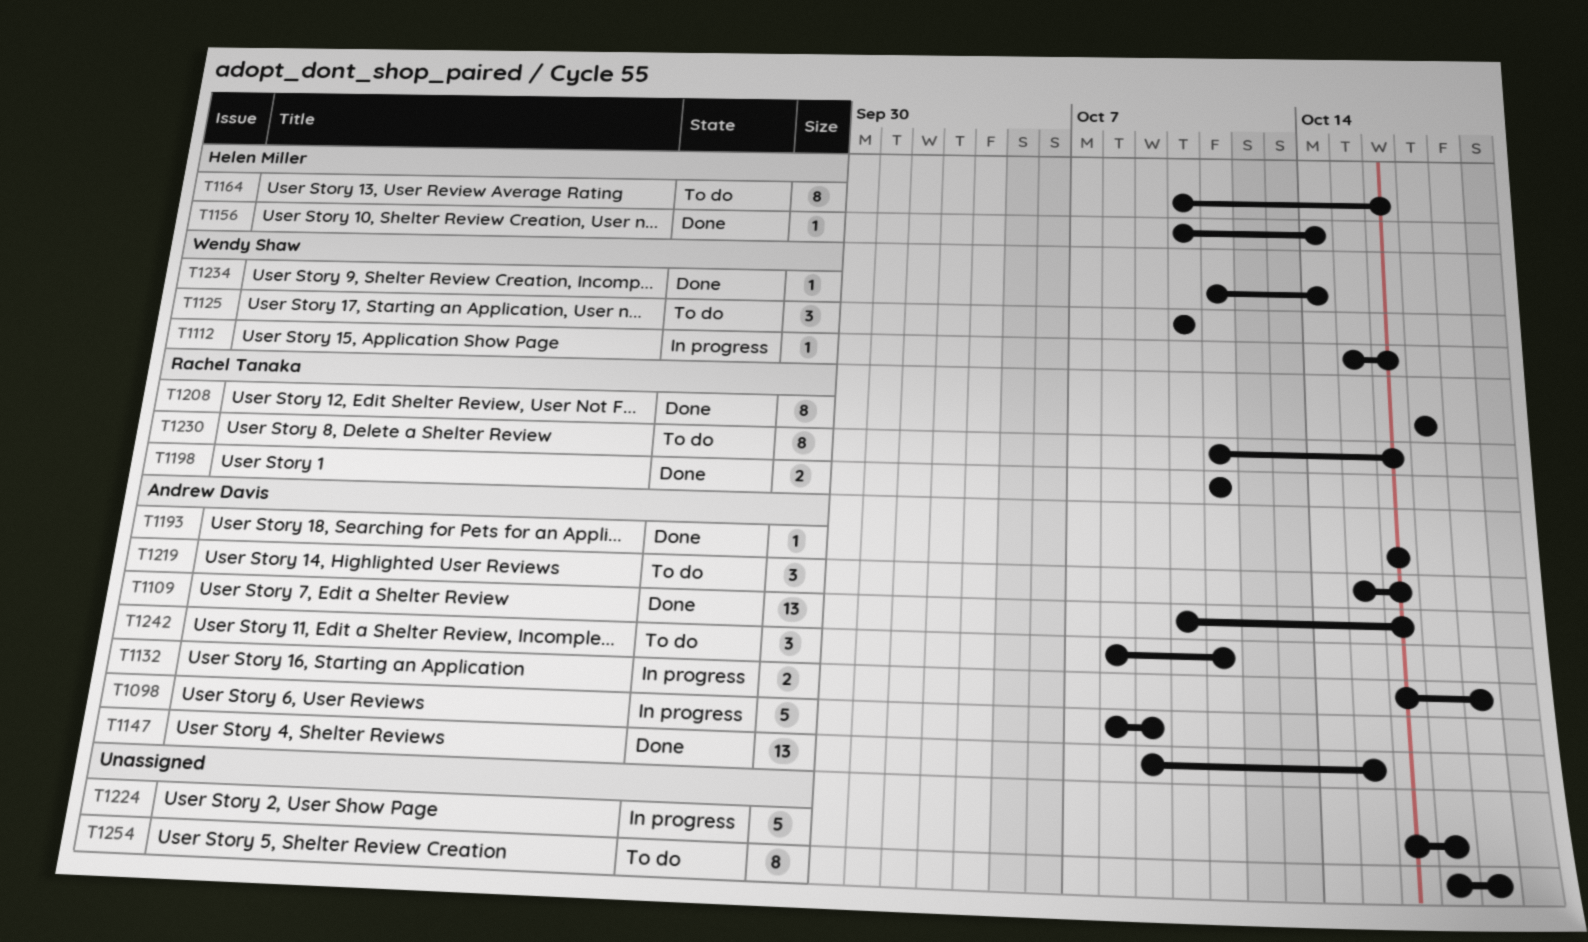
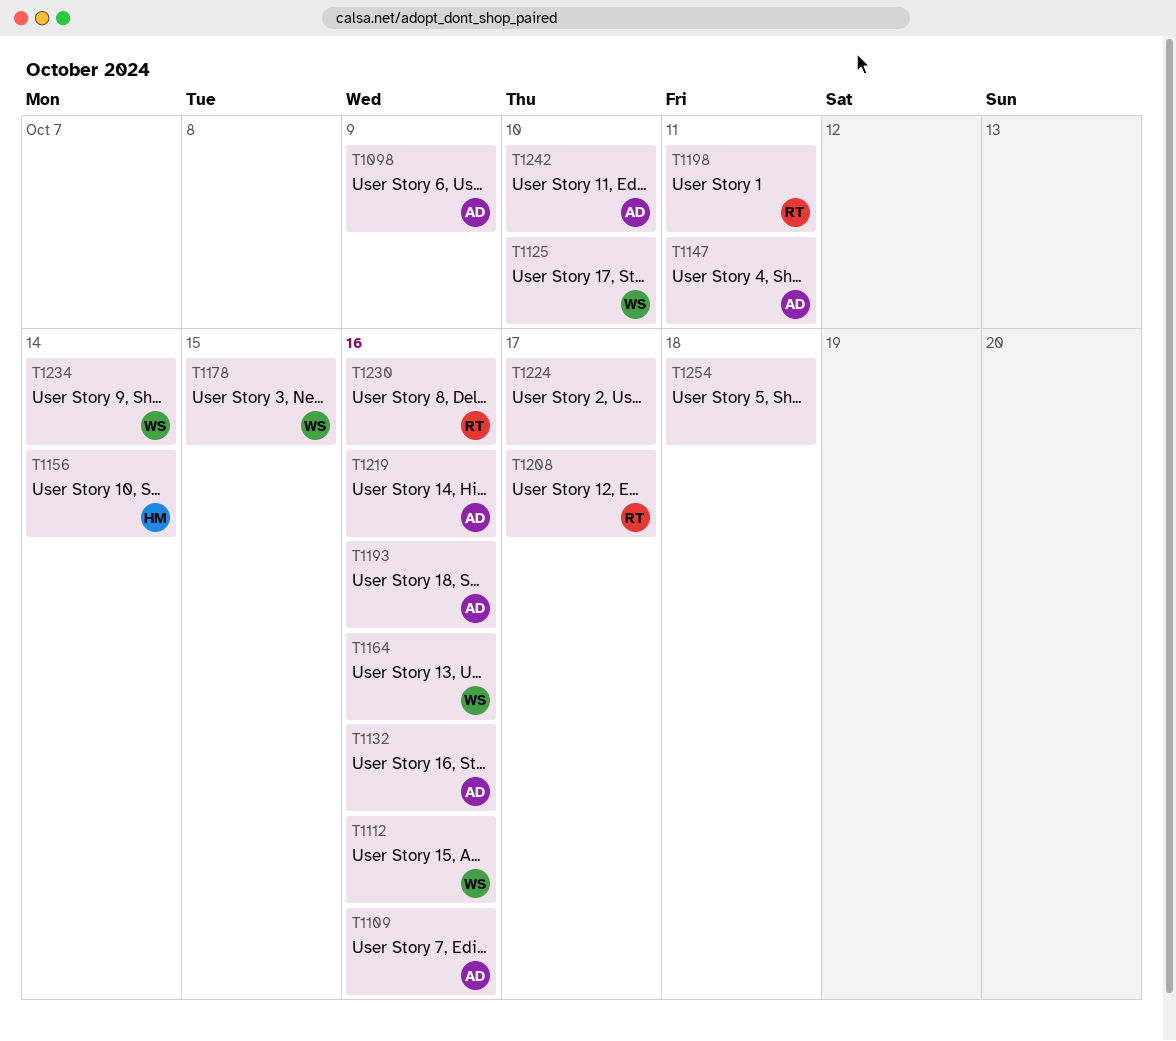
T1132, due: Oct 18 -> Oct 16
T1147, due: Oct 15 -> Oct 11
T1164, owner: Helen Miller -> Wendy Shaw
T1178: none -> present
T1242, due: Oct 11 -> Oct 10

